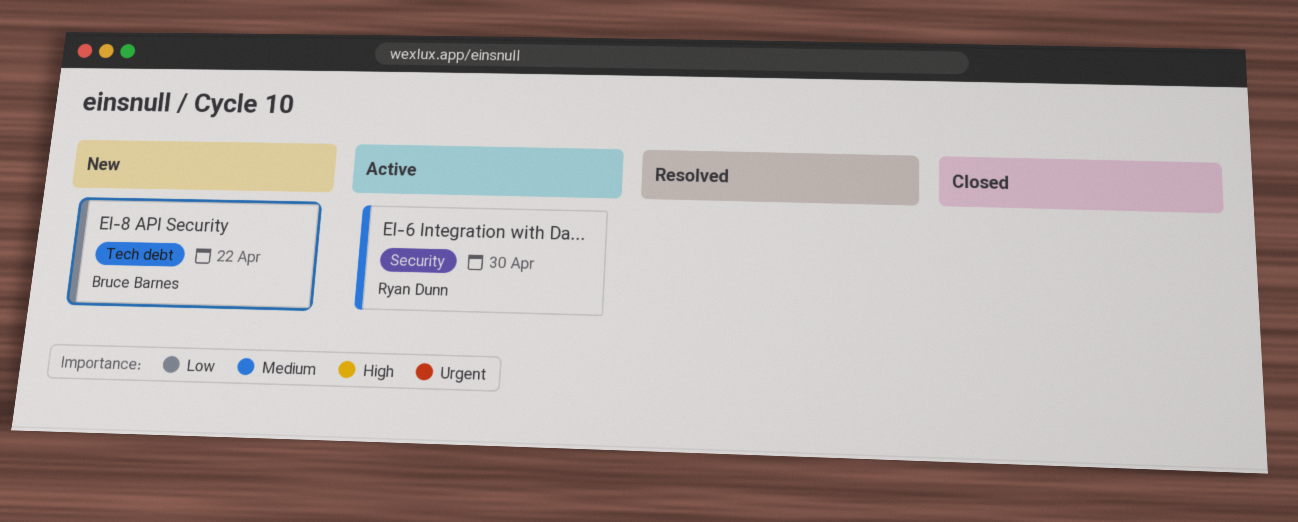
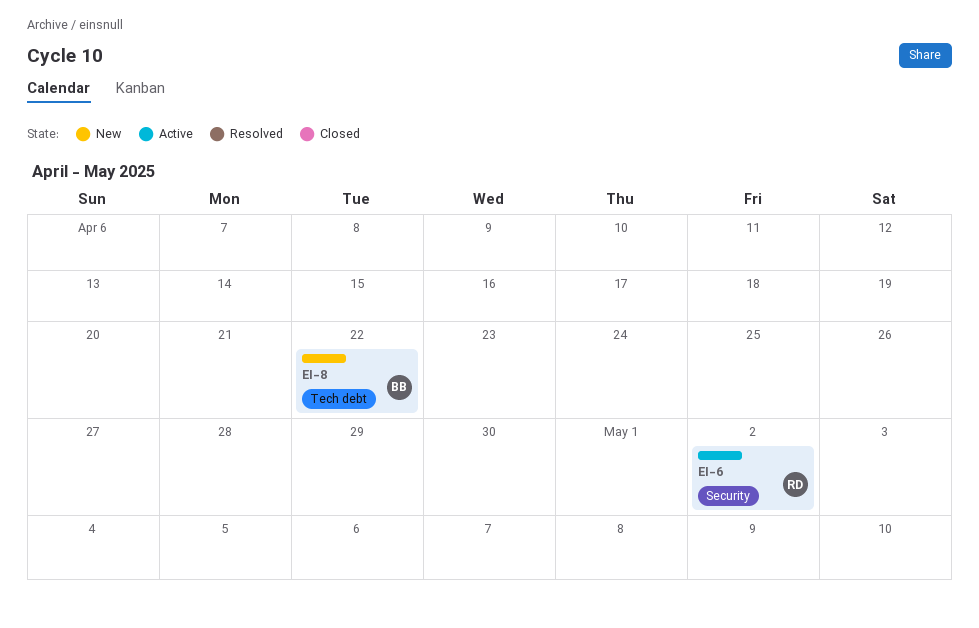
EI-6, due: Apr 30 -> May 2

